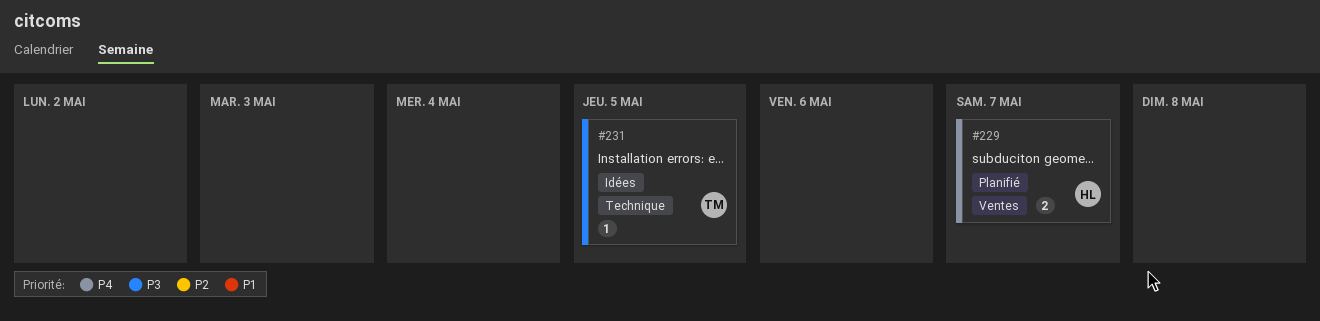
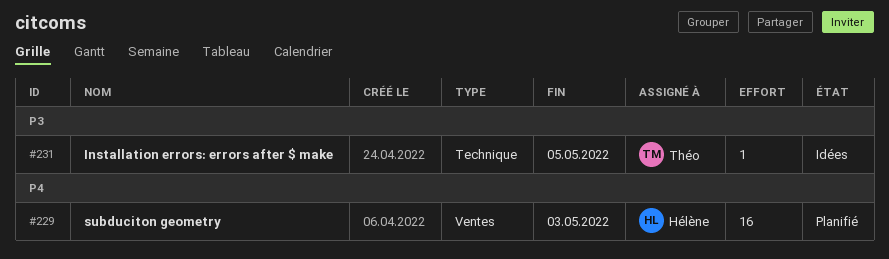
#229, estimate: 2 -> 16
#229, due: May 7 -> May 3

